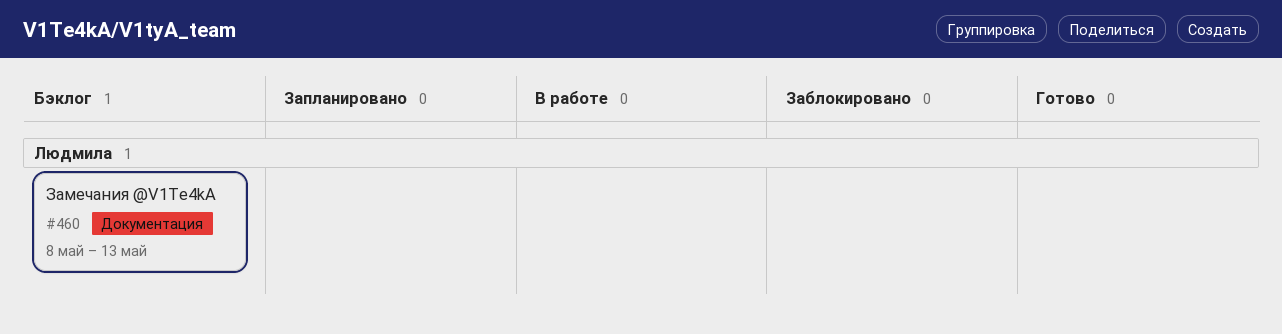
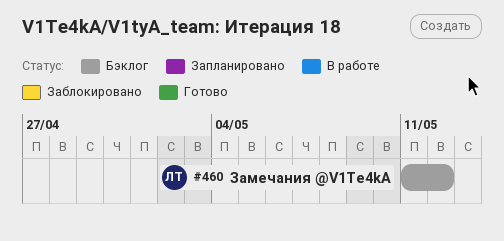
#460, start: May 8 -> May 11
#460, due: May 13 -> May 12

